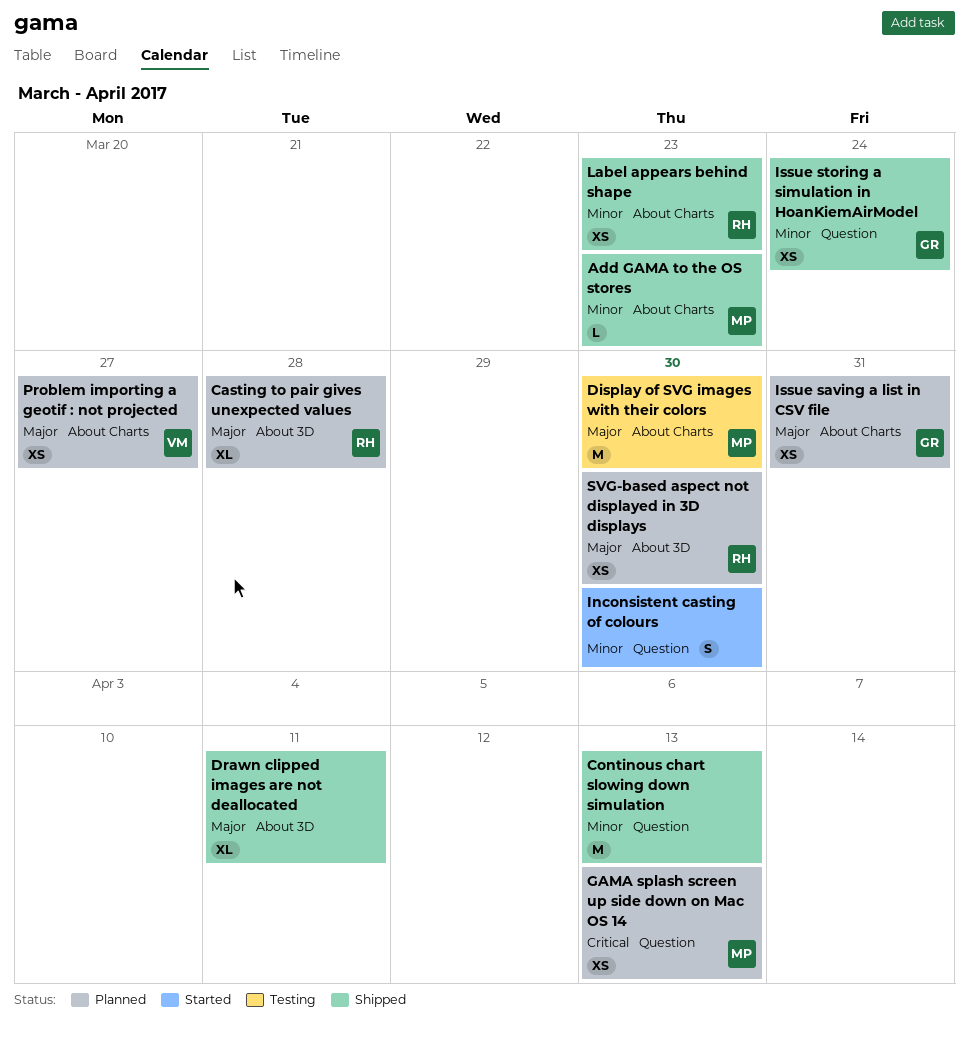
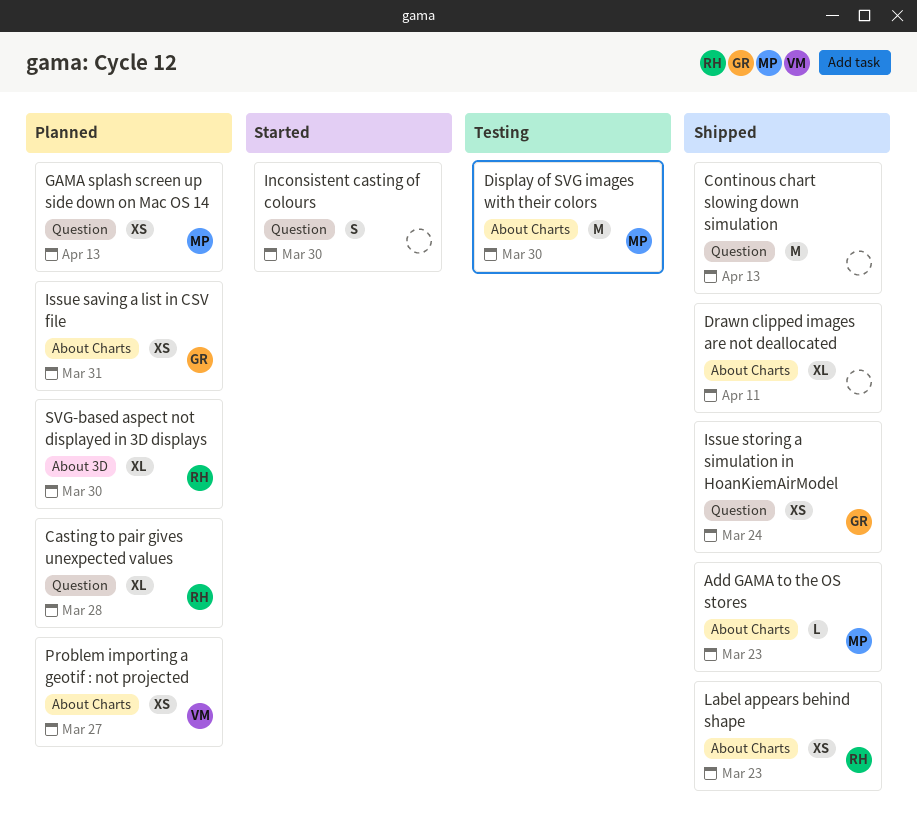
Casting to pair gives unexpected values, label: About 3D -> Question
Drawn clipped images are not deallocated, label: About 3D -> About Charts
SVG-based aspect not displayed in 3D displays, estimate: XS -> XL

